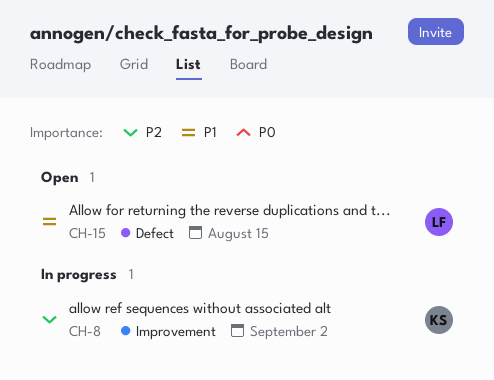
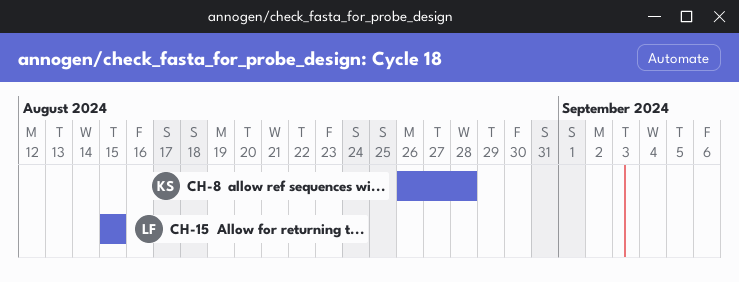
CH-8, due: Sep 2 -> Aug 28

